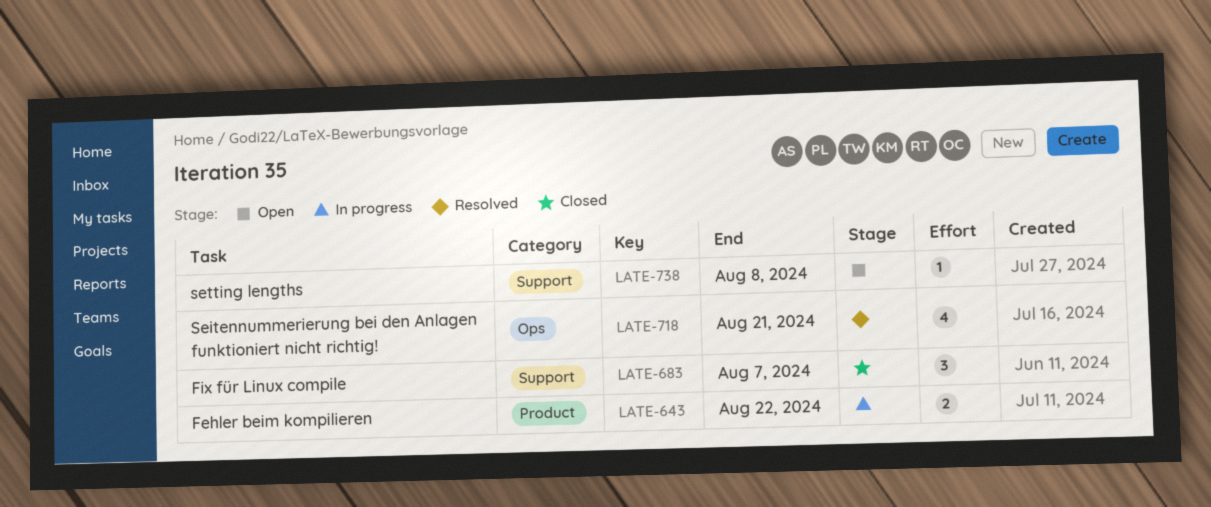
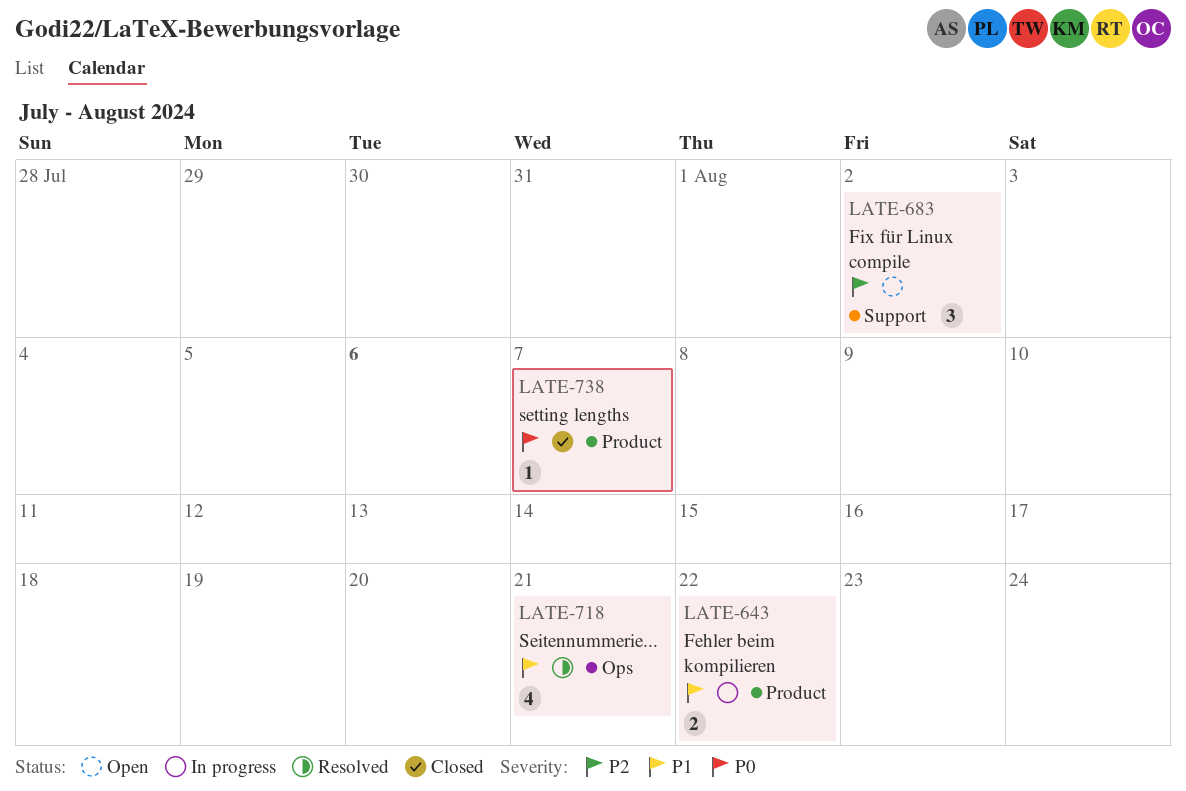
LATE-683, status: Closed -> Open
LATE-683, due: Aug 7 -> Aug 2
LATE-738, status: Open -> Closed
LATE-738, label: Support -> Product
LATE-738, due: Aug 8 -> Aug 7

